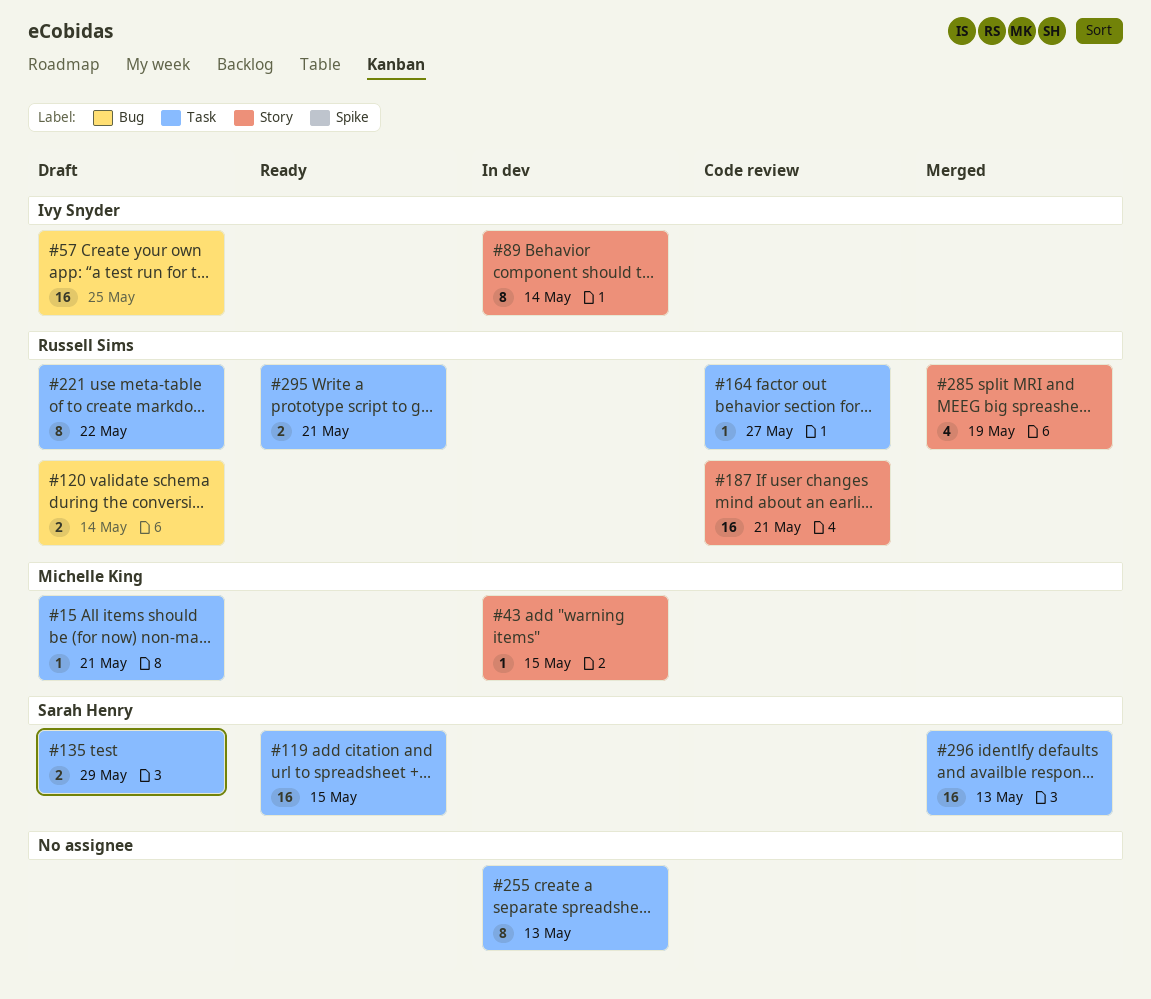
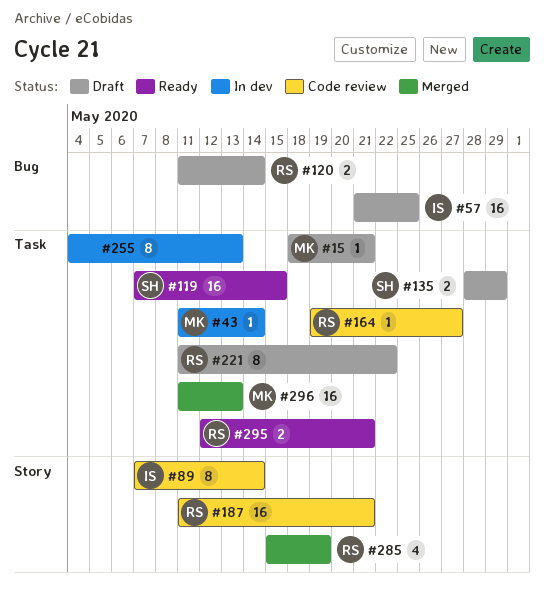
#43, label: Story -> Task
#43, due: May 15 -> May 14
#89, status: In dev -> Code review
#296, owner: Sarah Henry -> Michelle King

